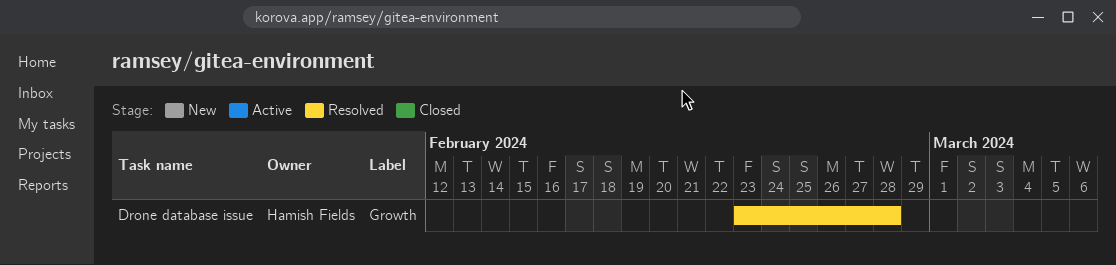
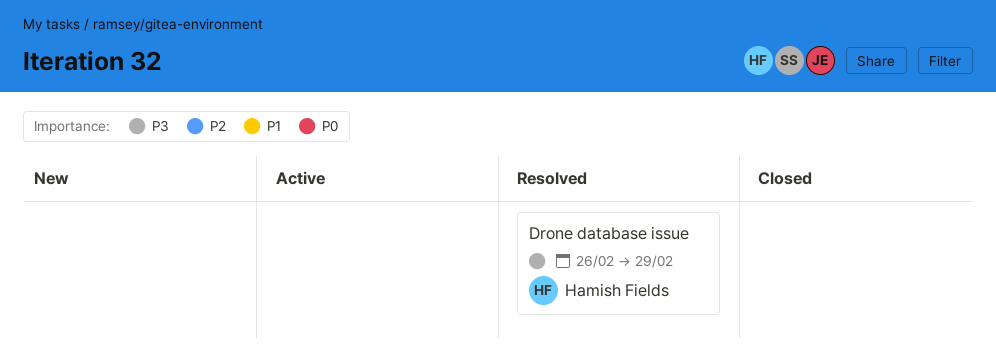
Drone database issue, start: Feb 23 -> Feb 26
Drone database issue, due: Feb 28 -> Feb 29

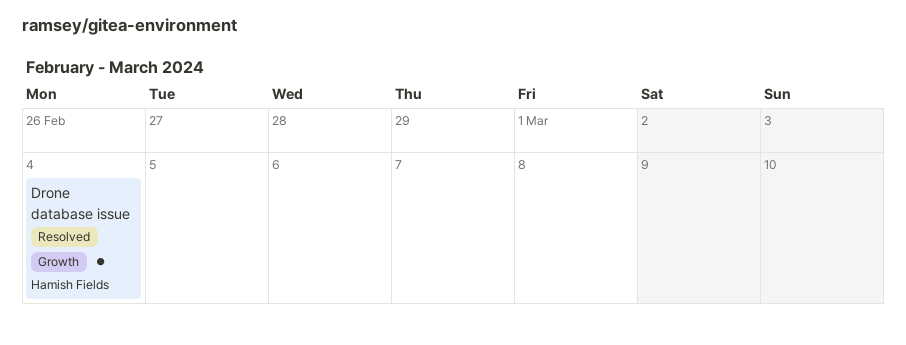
Drone database issue, due: Feb 29 -> Mar 4

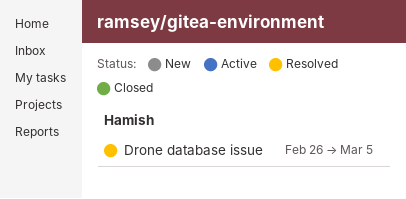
Drone database issue, due: Mar 4 -> Mar 5

